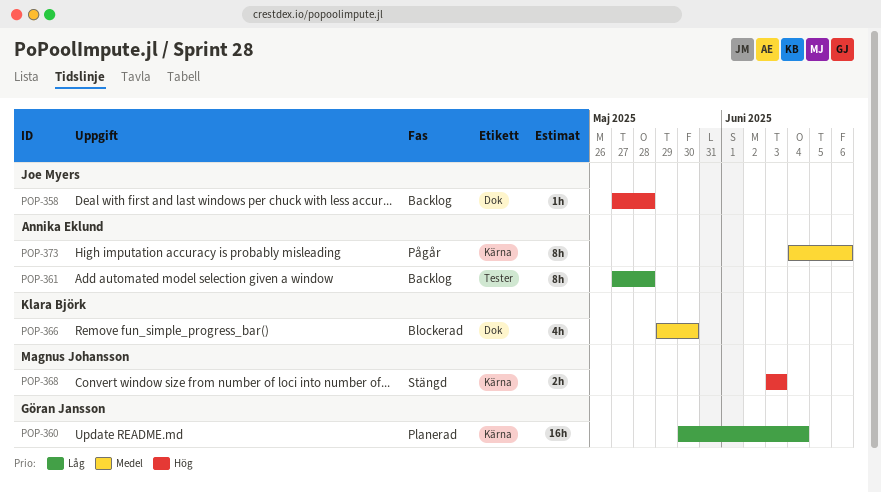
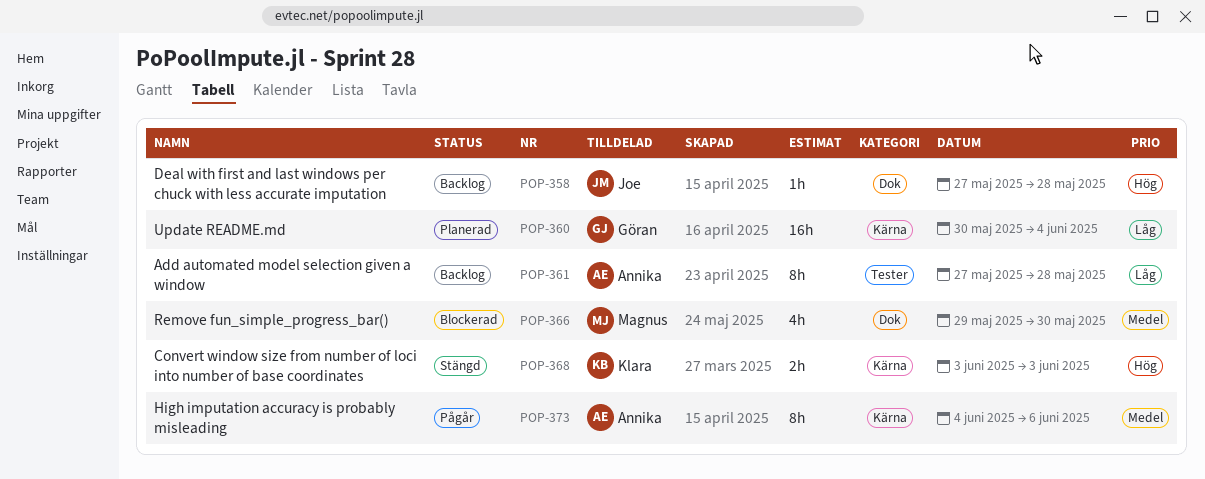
POP-366, owner: Klara Björk -> Magnus Johansson
POP-368, owner: Magnus Johansson -> Klara Björk

